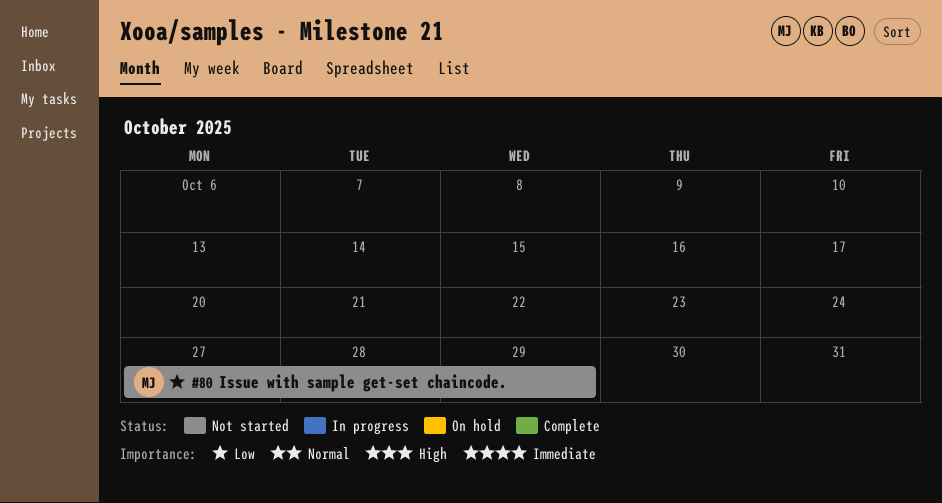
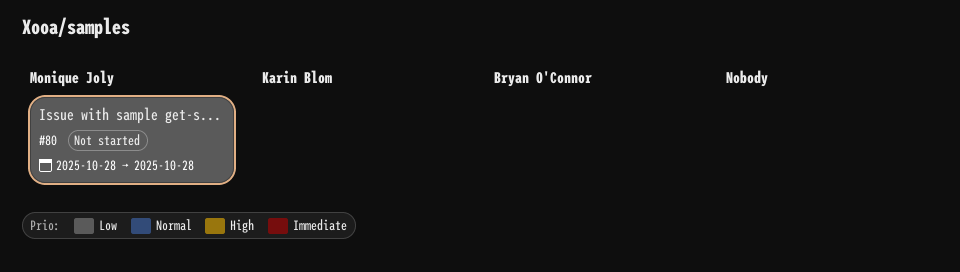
#80, start: Oct 27 -> Oct 28
#80, due: Oct 29 -> Oct 28

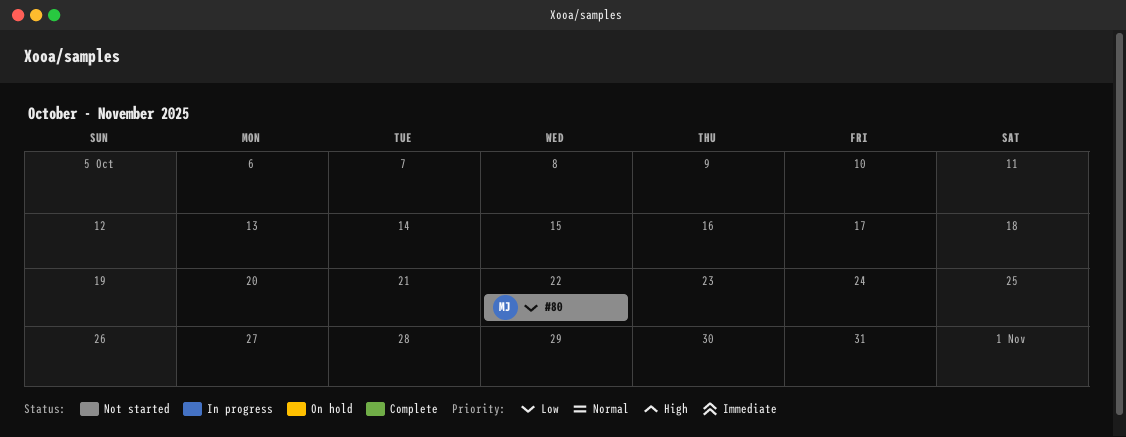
#80, start: Oct 28 -> Oct 22
#80, due: Oct 28 -> Oct 22

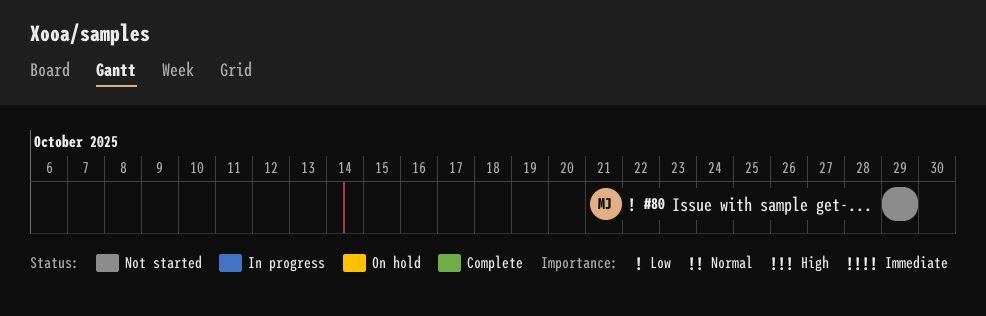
#80, start: Oct 22 -> Oct 29
#80, due: Oct 22 -> Oct 29

